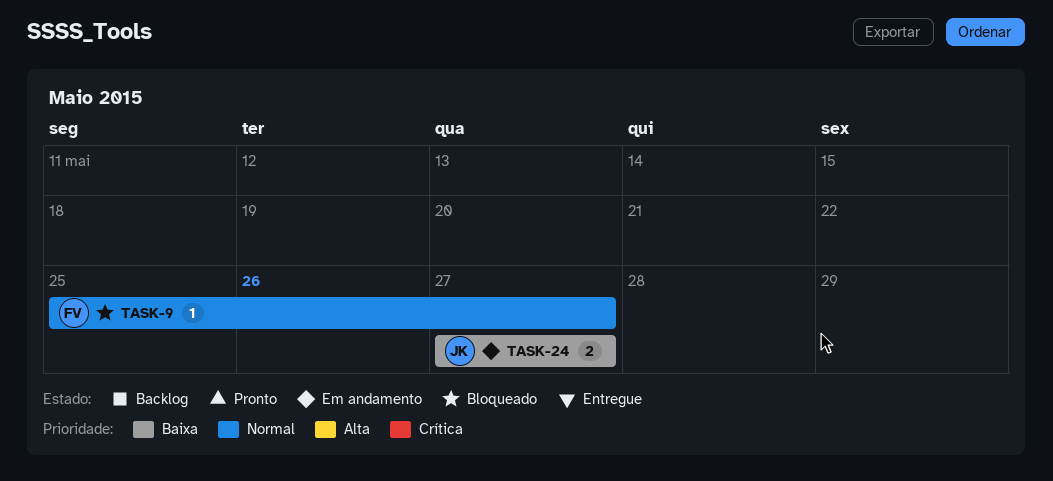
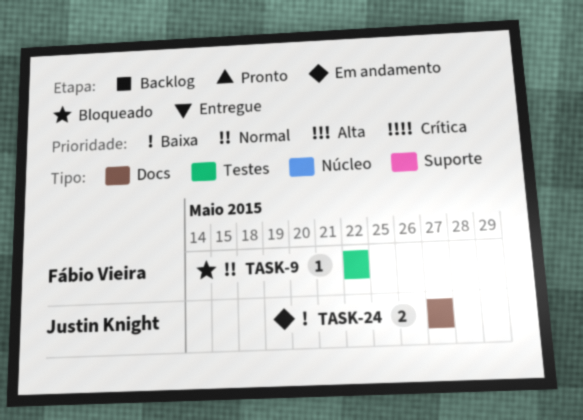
TASK-9, start: May 25 -> May 22
TASK-9, due: May 27 -> May 22

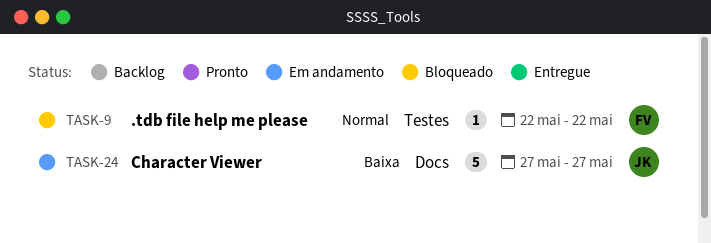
TASK-24, estimate: 2 -> 5

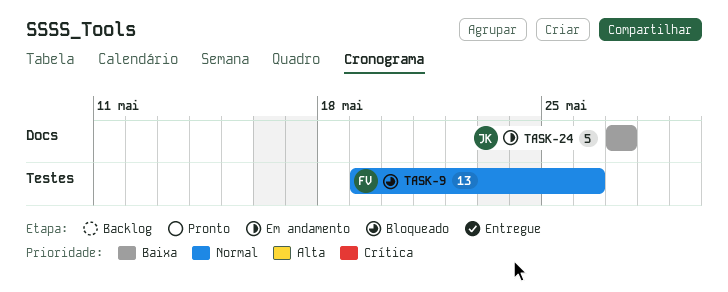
TASK-9, estimate: 1 -> 13
TASK-9, start: May 22 -> May 19
TASK-9, due: May 22 -> May 26

